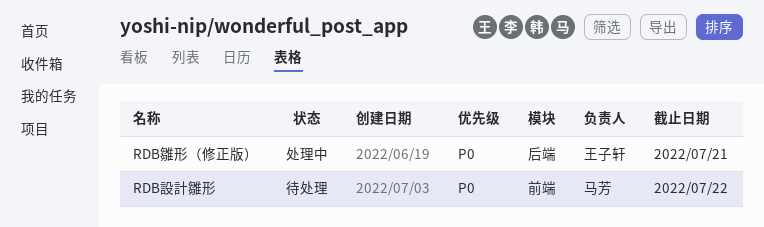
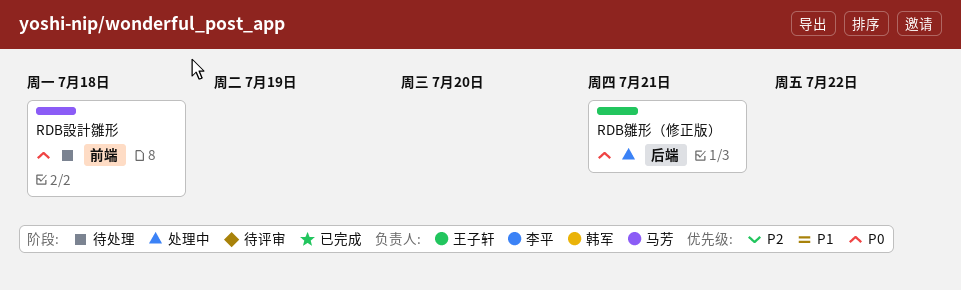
RDB設計雛形, due: Jul 22 -> Jul 18

